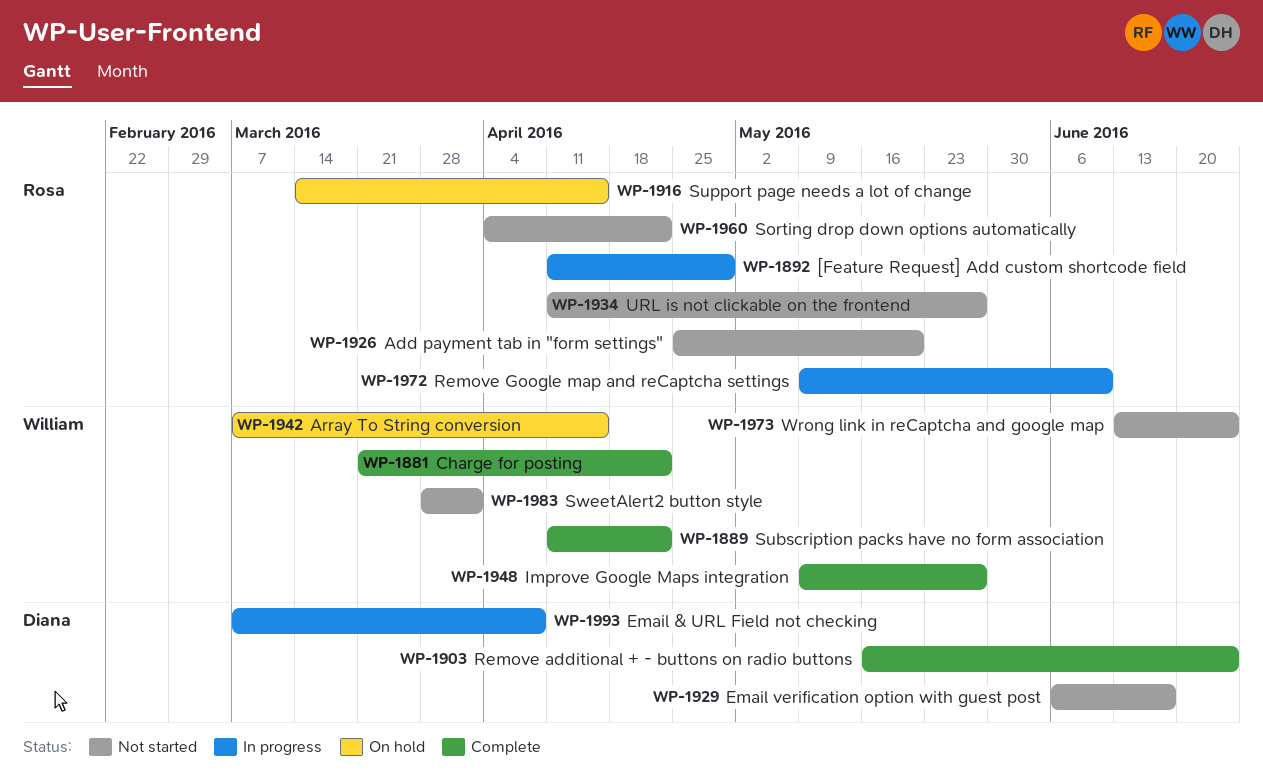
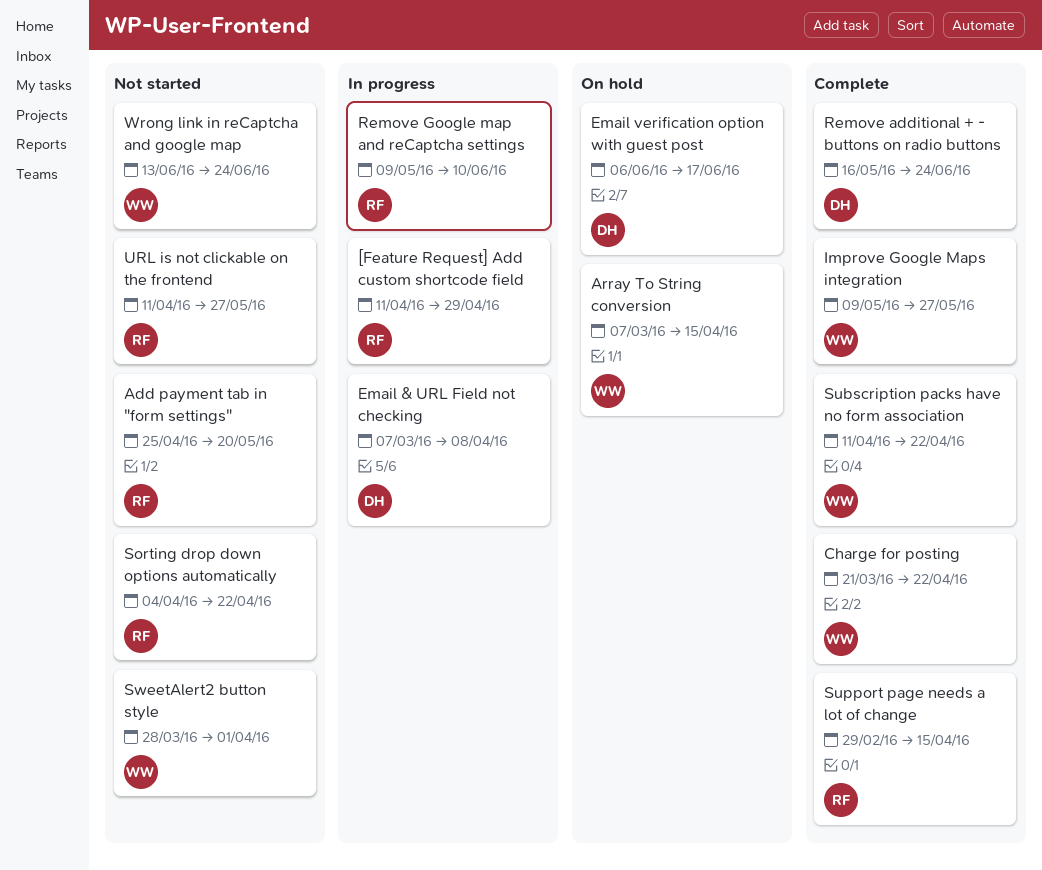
Email verification option with guest post, status: Not started -> On hold
Support page needs a lot of change, status: On hold -> Complete
Support page needs a lot of change, start: Mar 14 -> Feb 29

